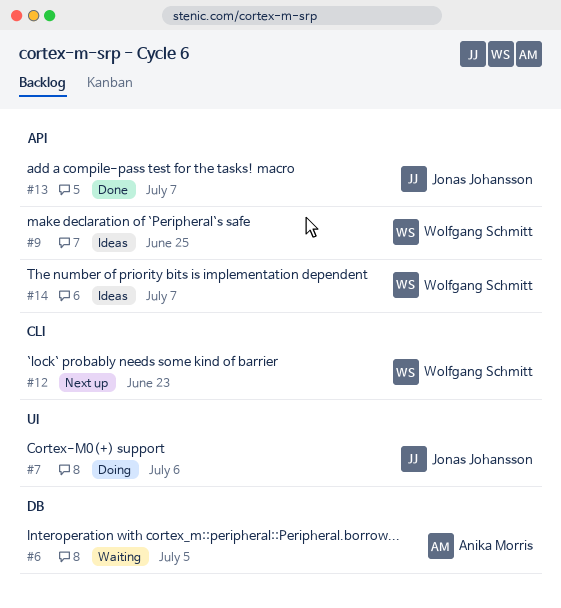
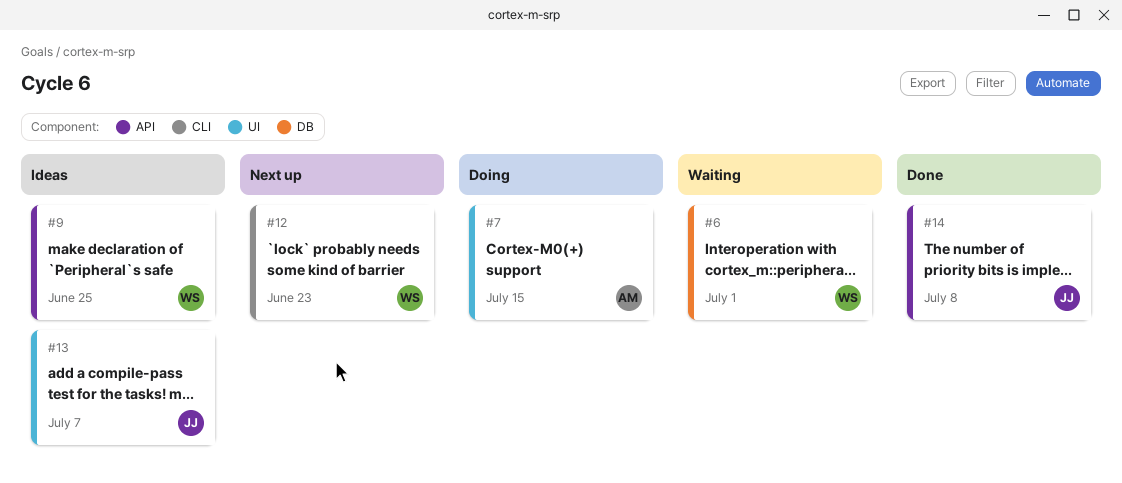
#6, owner: Anika Morris -> Wolfgang Schmitt
#6, due: Jul 5 -> Jul 1
#7, owner: Jonas Johansson -> Anika Morris
#7, due: Jul 6 -> Jul 15
#13, status: Done -> Ideas
#13, label: API -> UI
#14, status: Ideas -> Done
#14, owner: Wolfgang Schmitt -> Jonas Johansson
#14, due: Jul 7 -> Jul 8

